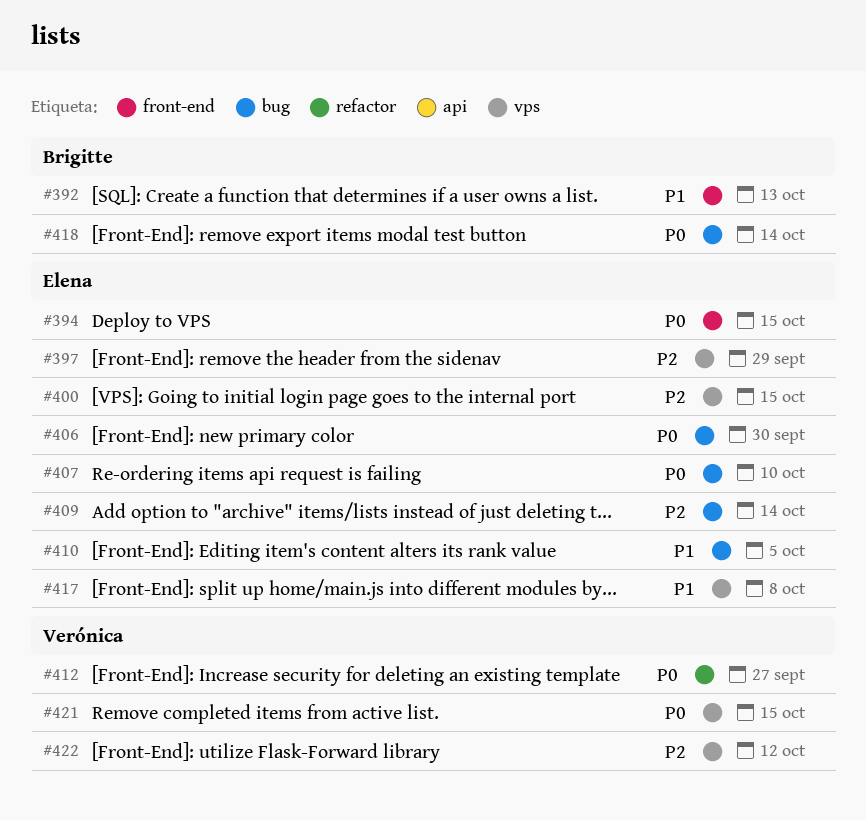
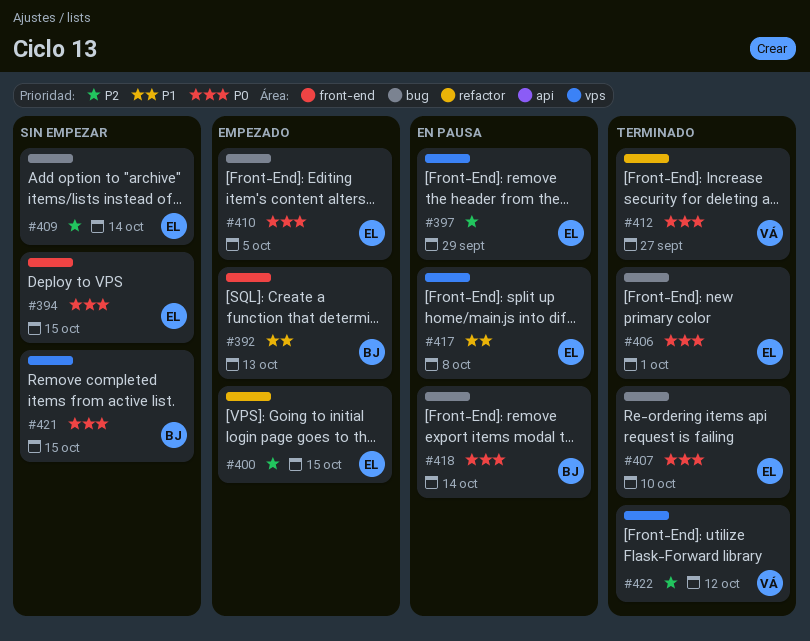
#400, label: vps -> refactor
#406, due: Sep 30 -> Oct 1
#410, priority: P1 -> P0
#421, owner: Verónica -> Brigitte

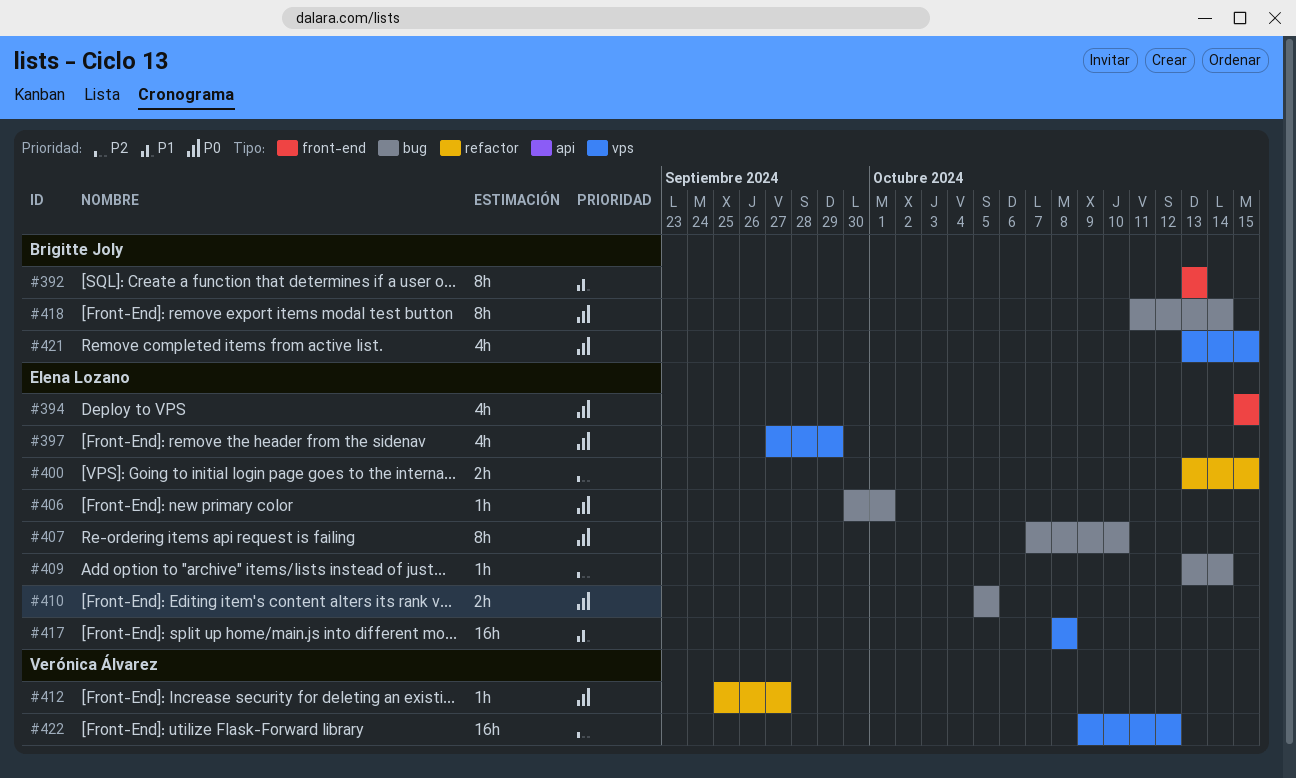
#397, priority: P2 -> P0

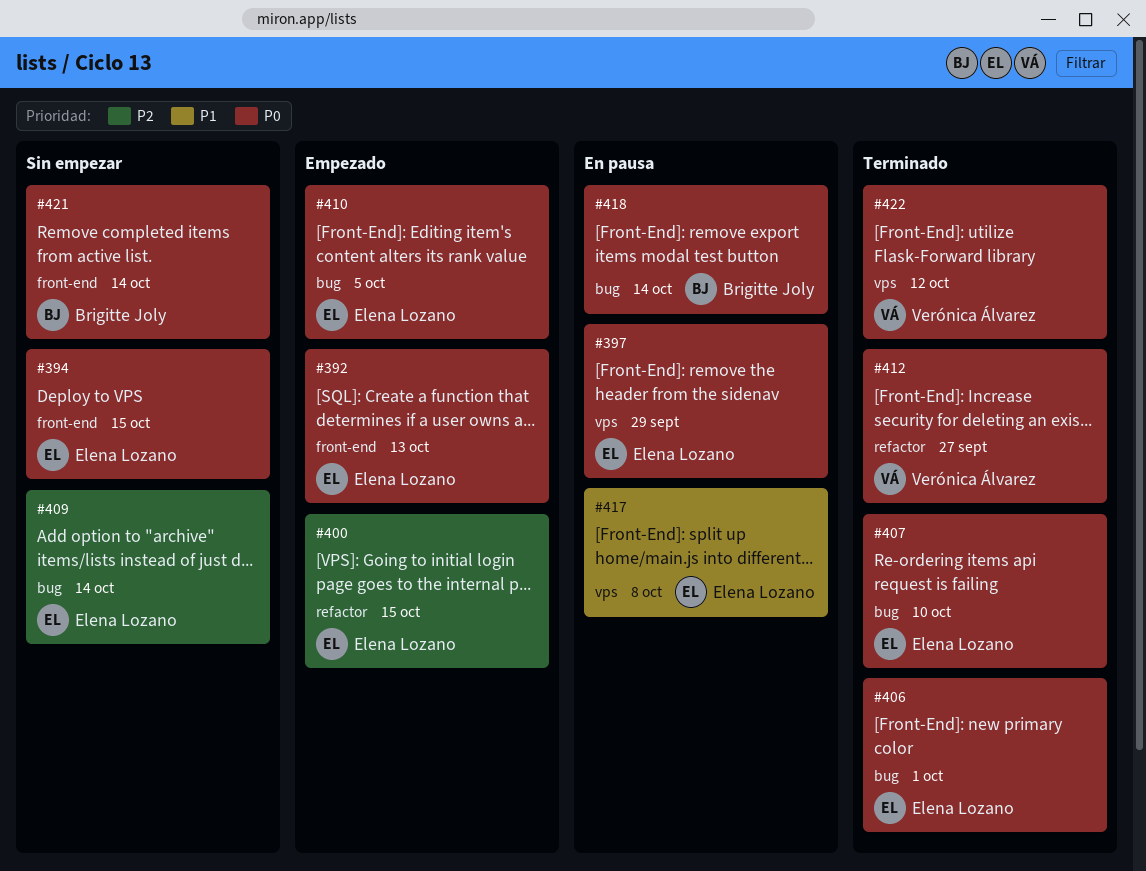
#392, owner: Brigitte Joly -> Elena Lozano
#392, priority: P1 -> P0
#421, label: vps -> front-end
#421, due: Oct 15 -> Oct 14
#422, priority: P2 -> P0

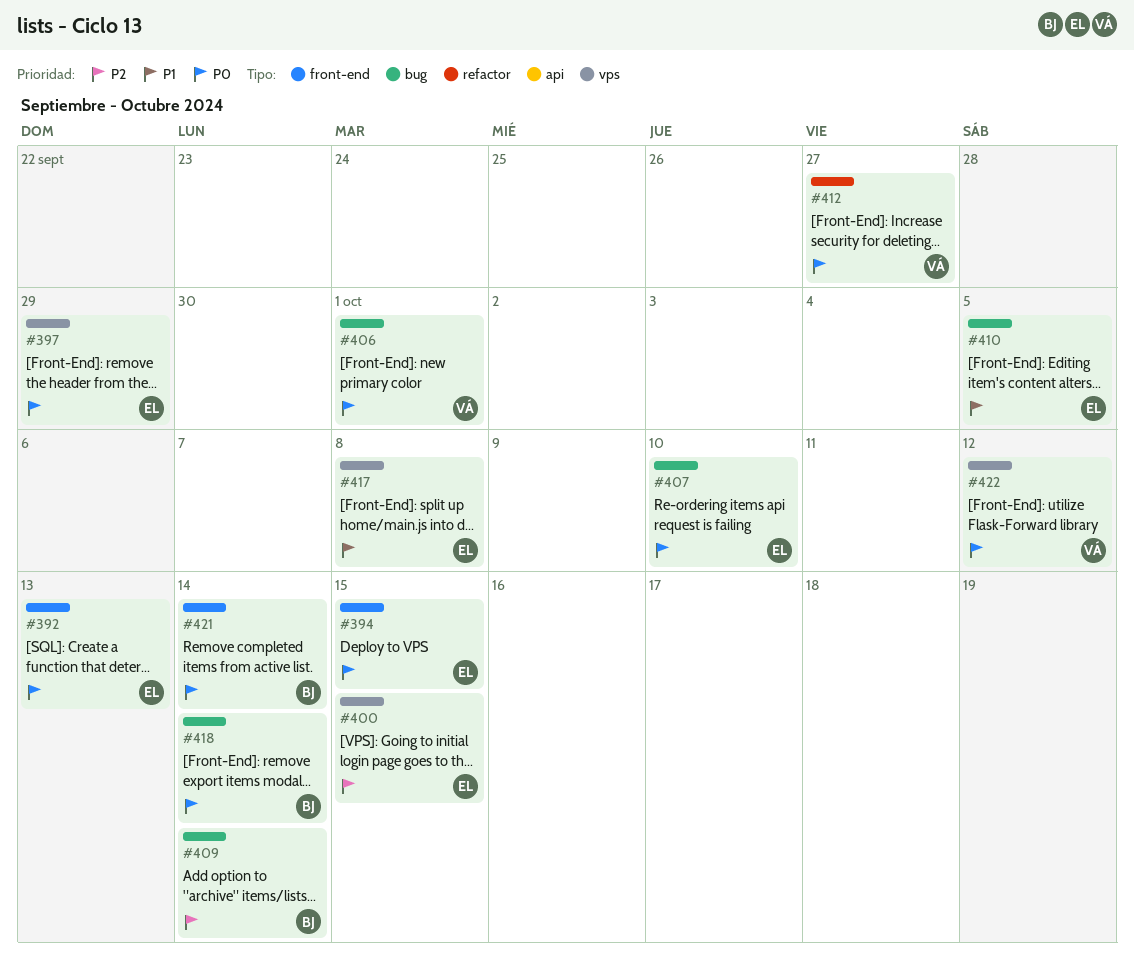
#400, label: refactor -> vps
#406, owner: Elena Lozano -> Verónica Álvarez
#409, owner: Elena Lozano -> Brigitte Joly
#410, priority: P0 -> P1

